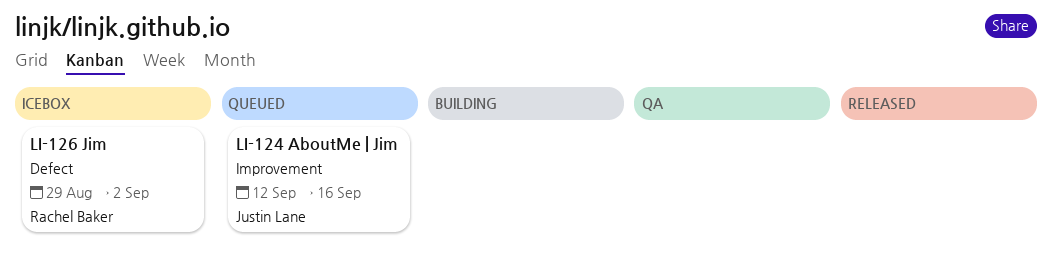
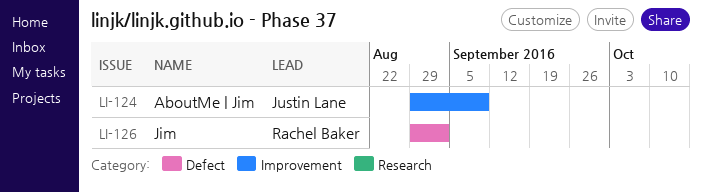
LI-124, start: Sep 12 -> Aug 29
LI-124, due: Sep 16 -> Sep 9

